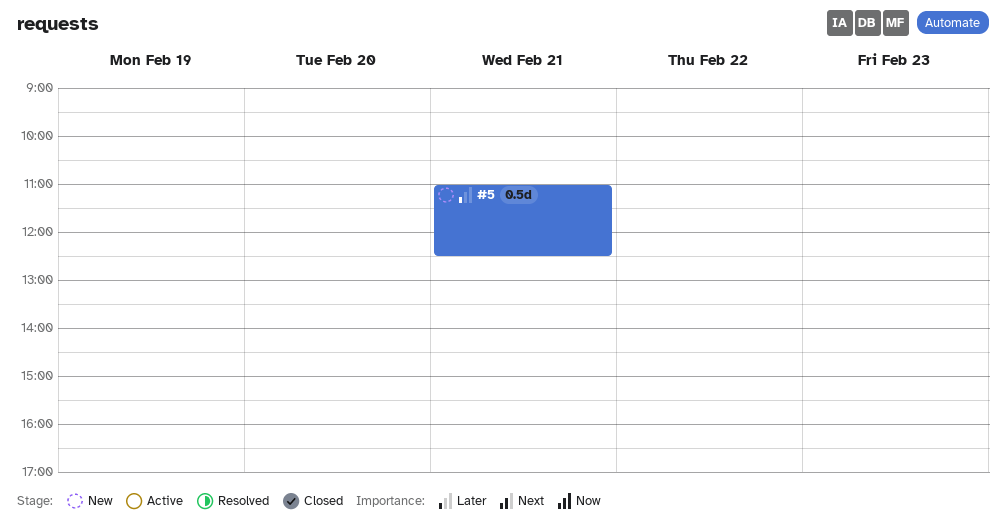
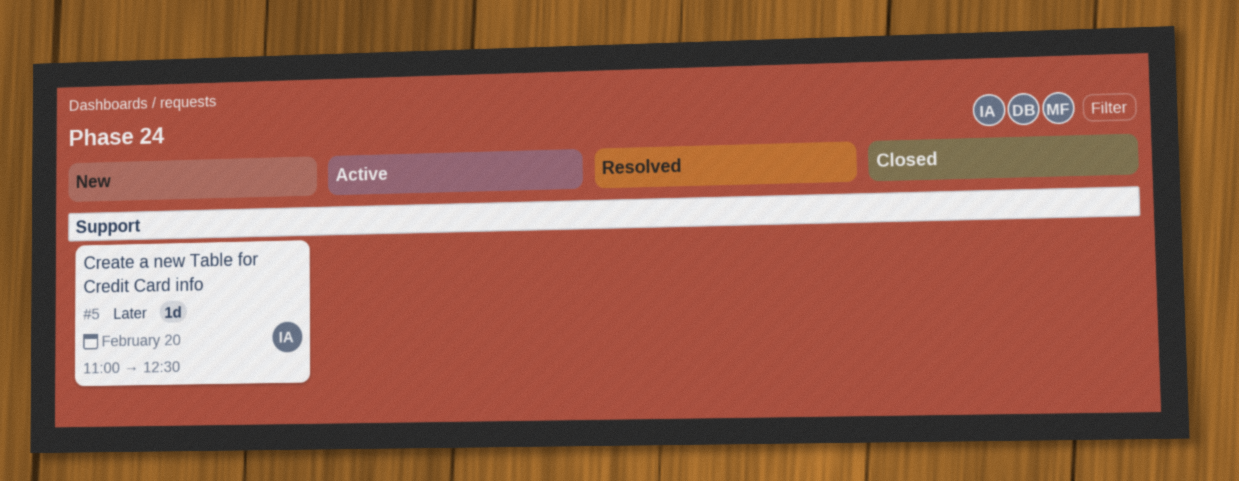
#5, estimate: 0.5d -> 1d
#5, day: Feb 21 -> Feb 20

